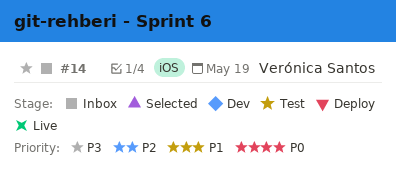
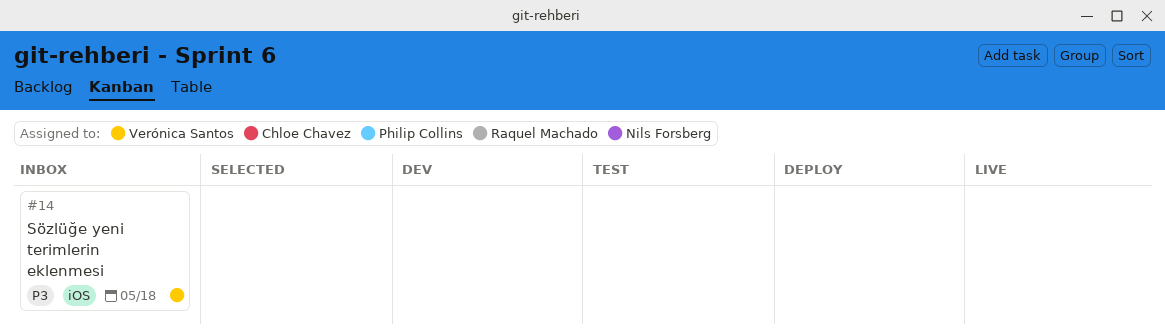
#14, due: May 19 -> May 18

